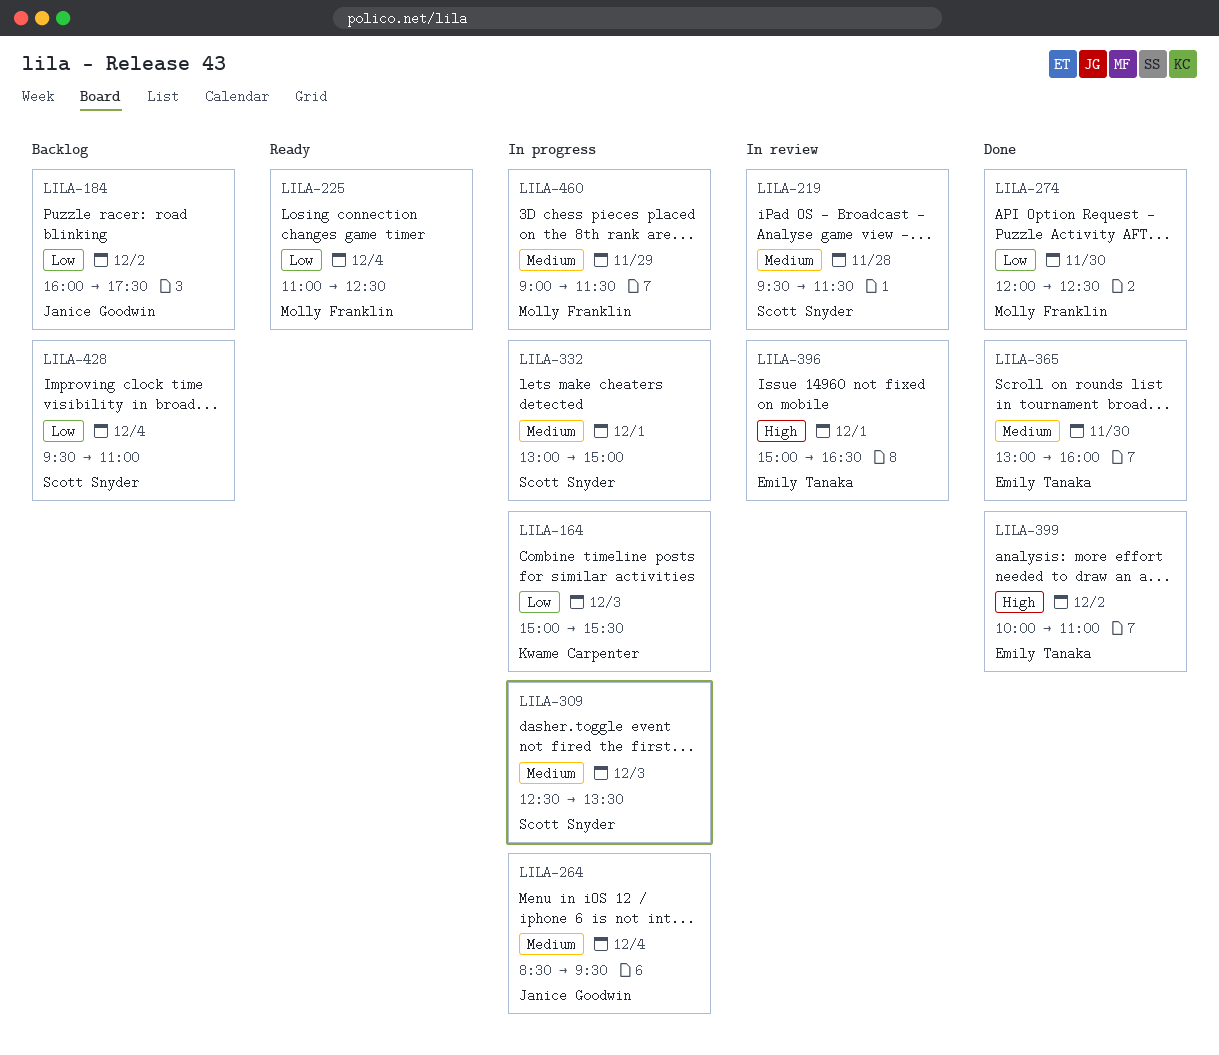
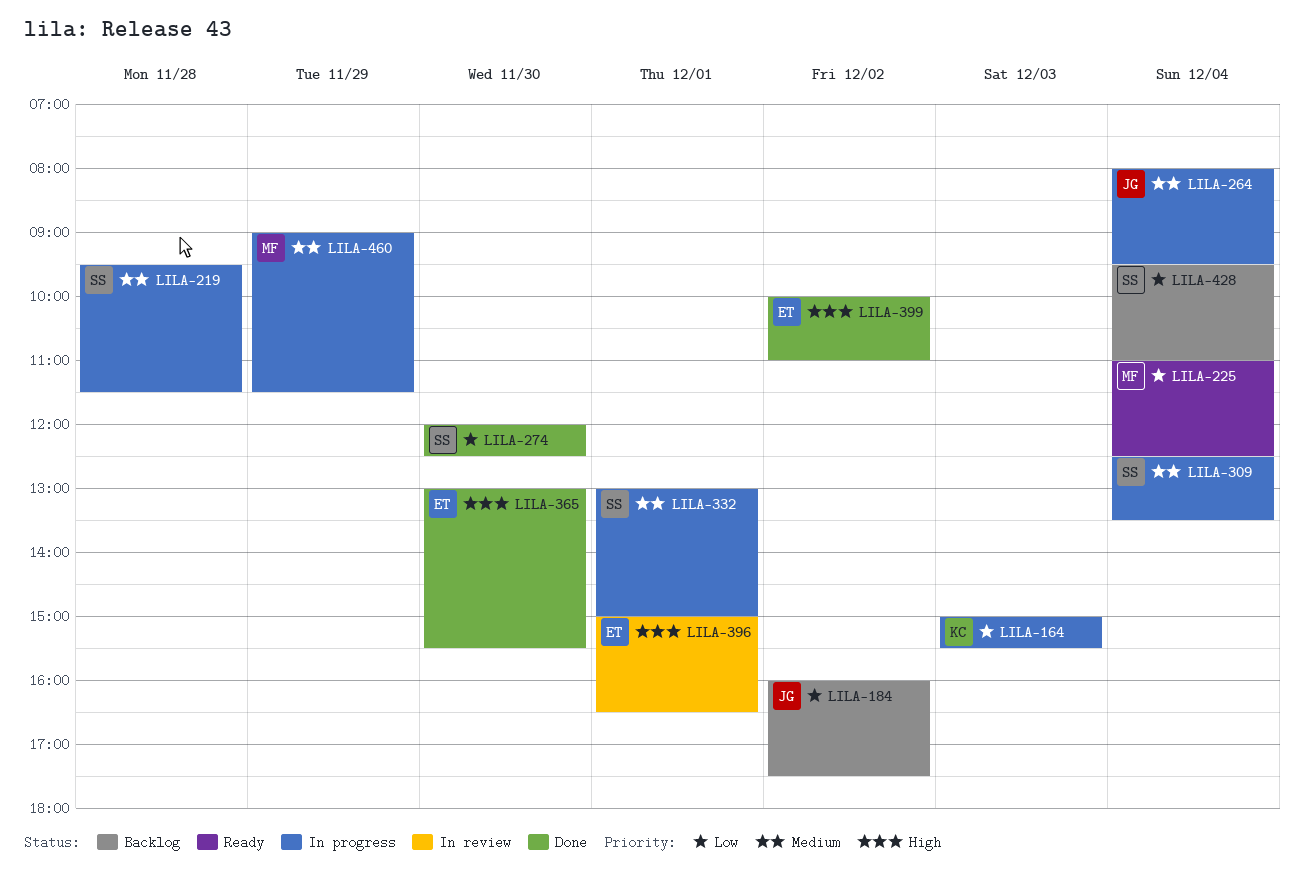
LILA-219, status: In review -> In progress
LILA-264, begins: 08:30 -> 08:00
LILA-274, owner: Molly Franklin -> Scott Snyder
LILA-309, day: Dec 3 -> Dec 4
LILA-365, priority: Medium -> High
LILA-365, ends: 16:00 -> 15:30

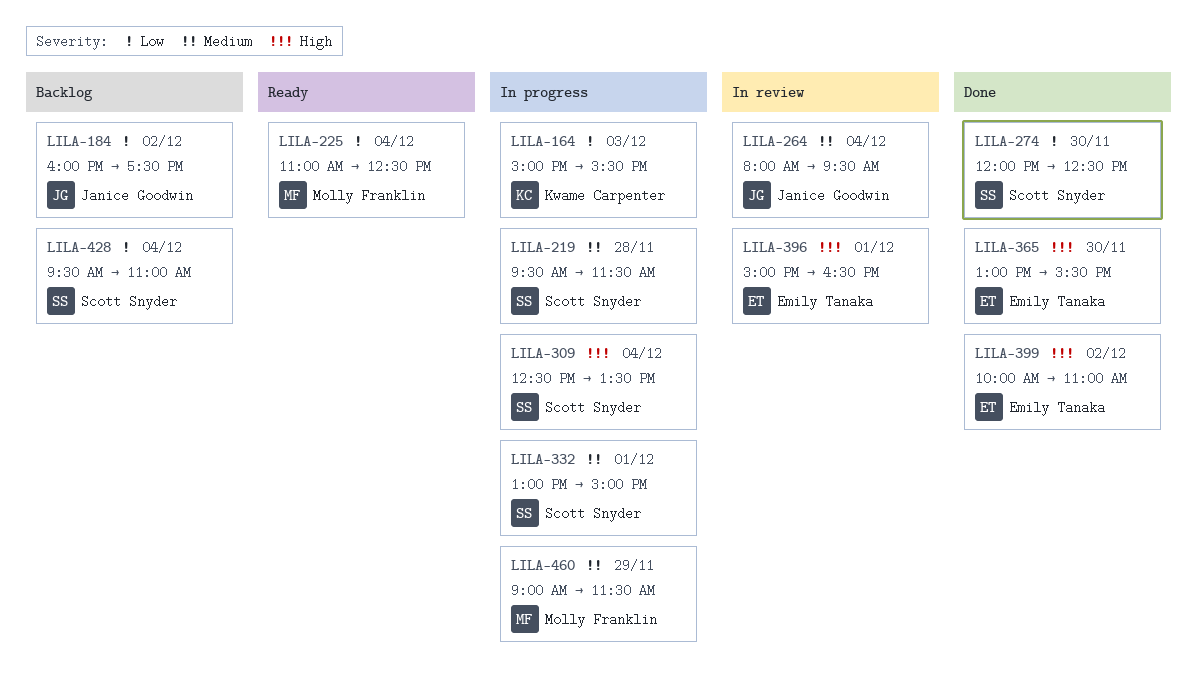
LILA-264, status: In progress -> In review
LILA-309, priority: Medium -> High

